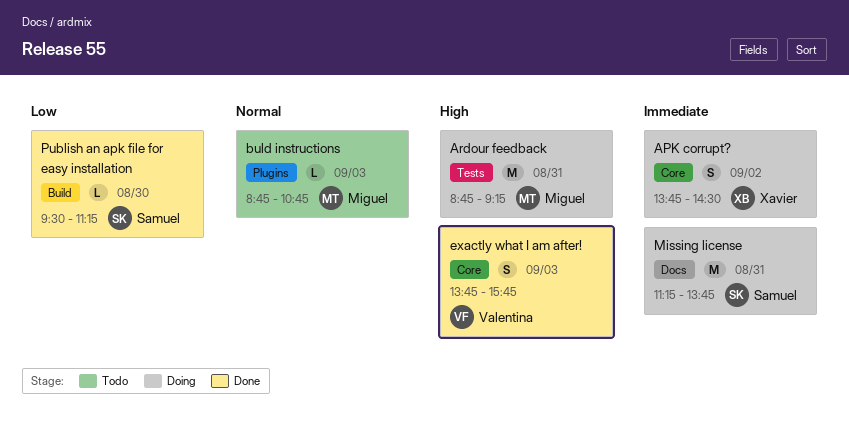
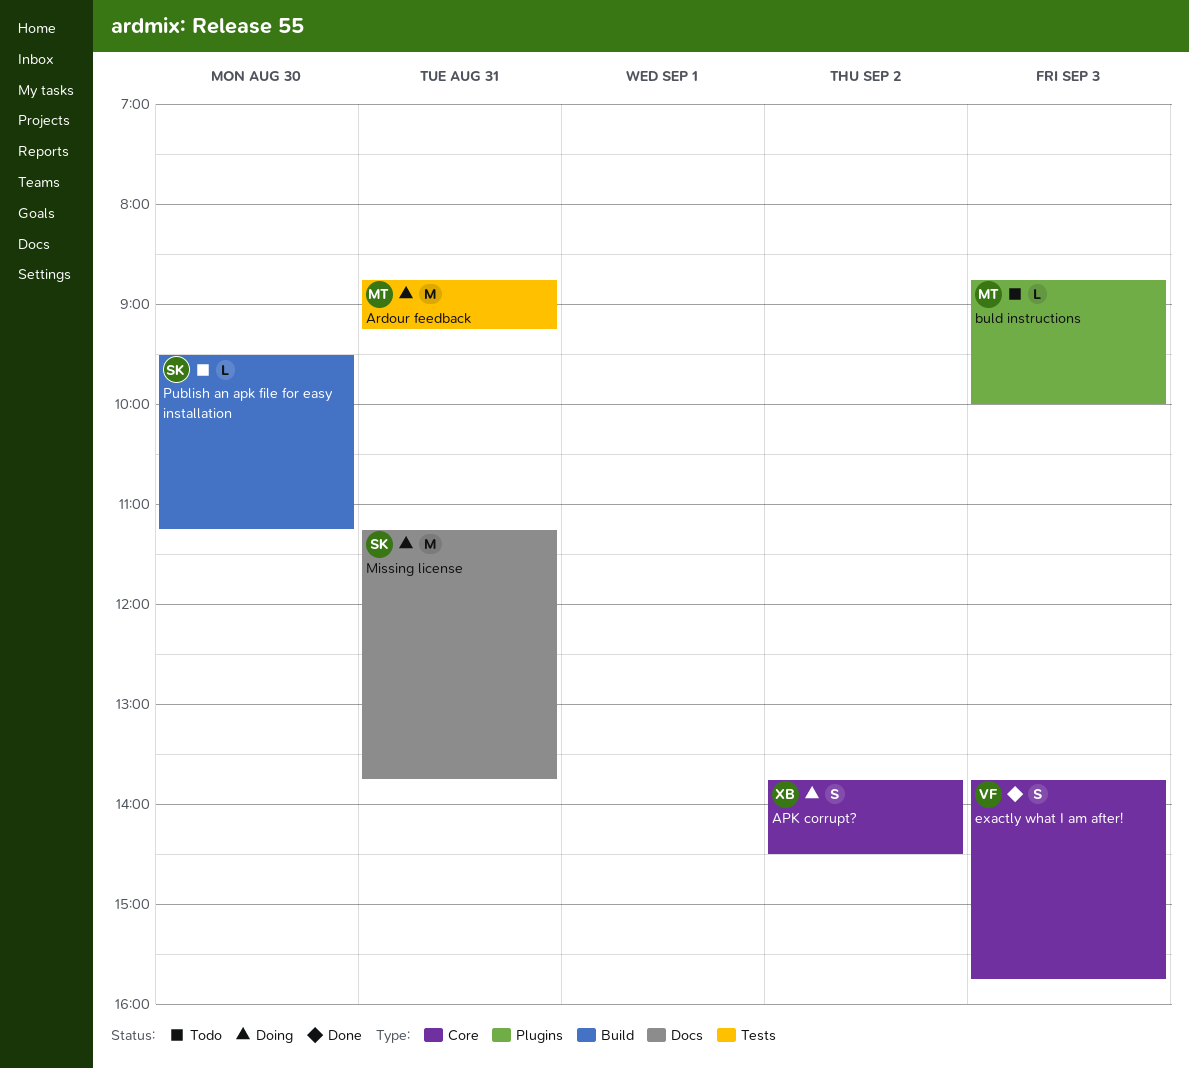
buld instructions, ends: 10:45 -> 10:00
Publish an apk file for easy installation, status: Done -> Todo

